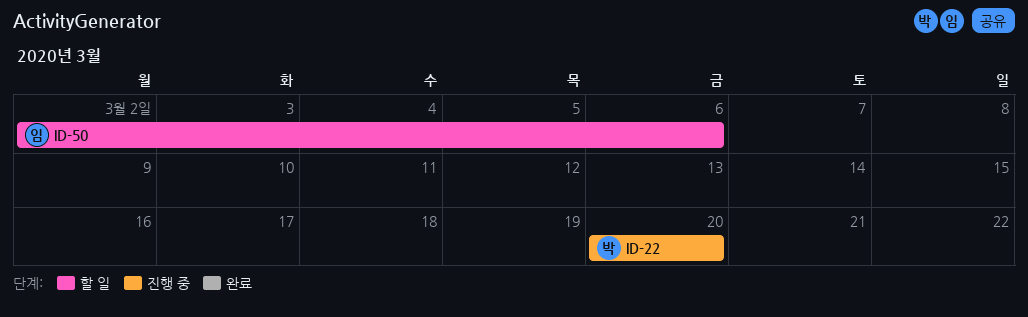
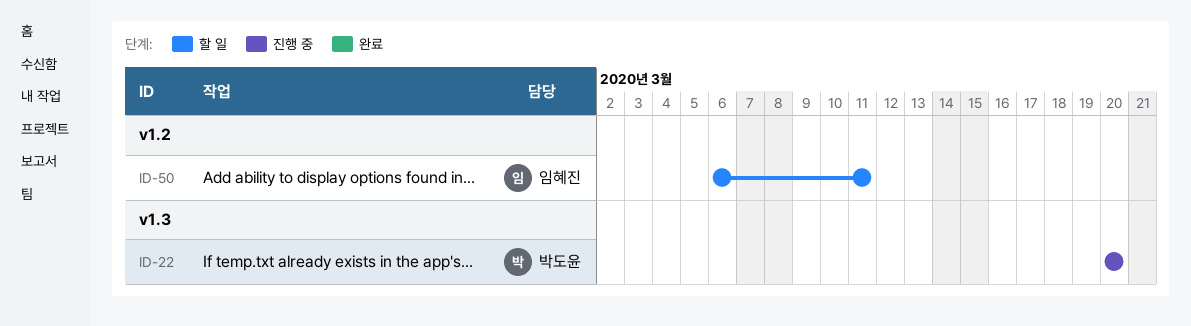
ID-50, start: Mar 2 -> Mar 6
ID-50, due: Mar 6 -> Mar 11

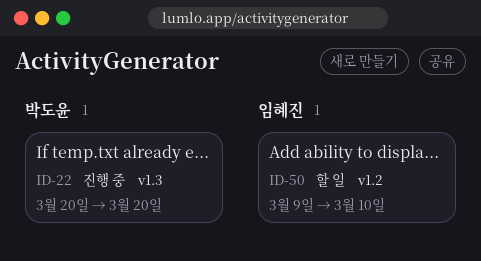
ID-50, start: Mar 6 -> Mar 9
ID-50, due: Mar 11 -> Mar 10

